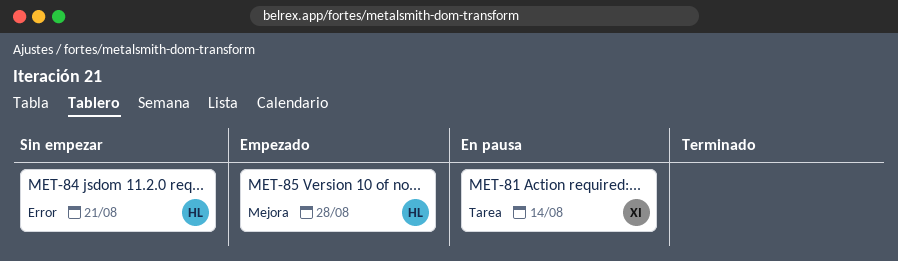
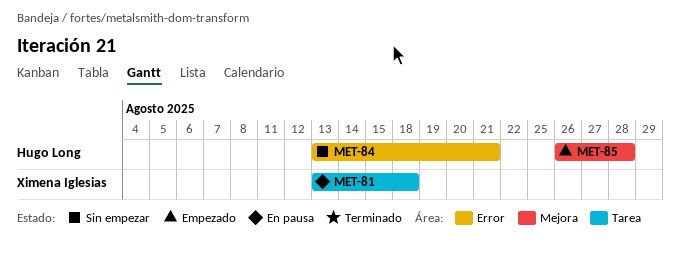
MET-81, due: Aug 14 -> Aug 18

